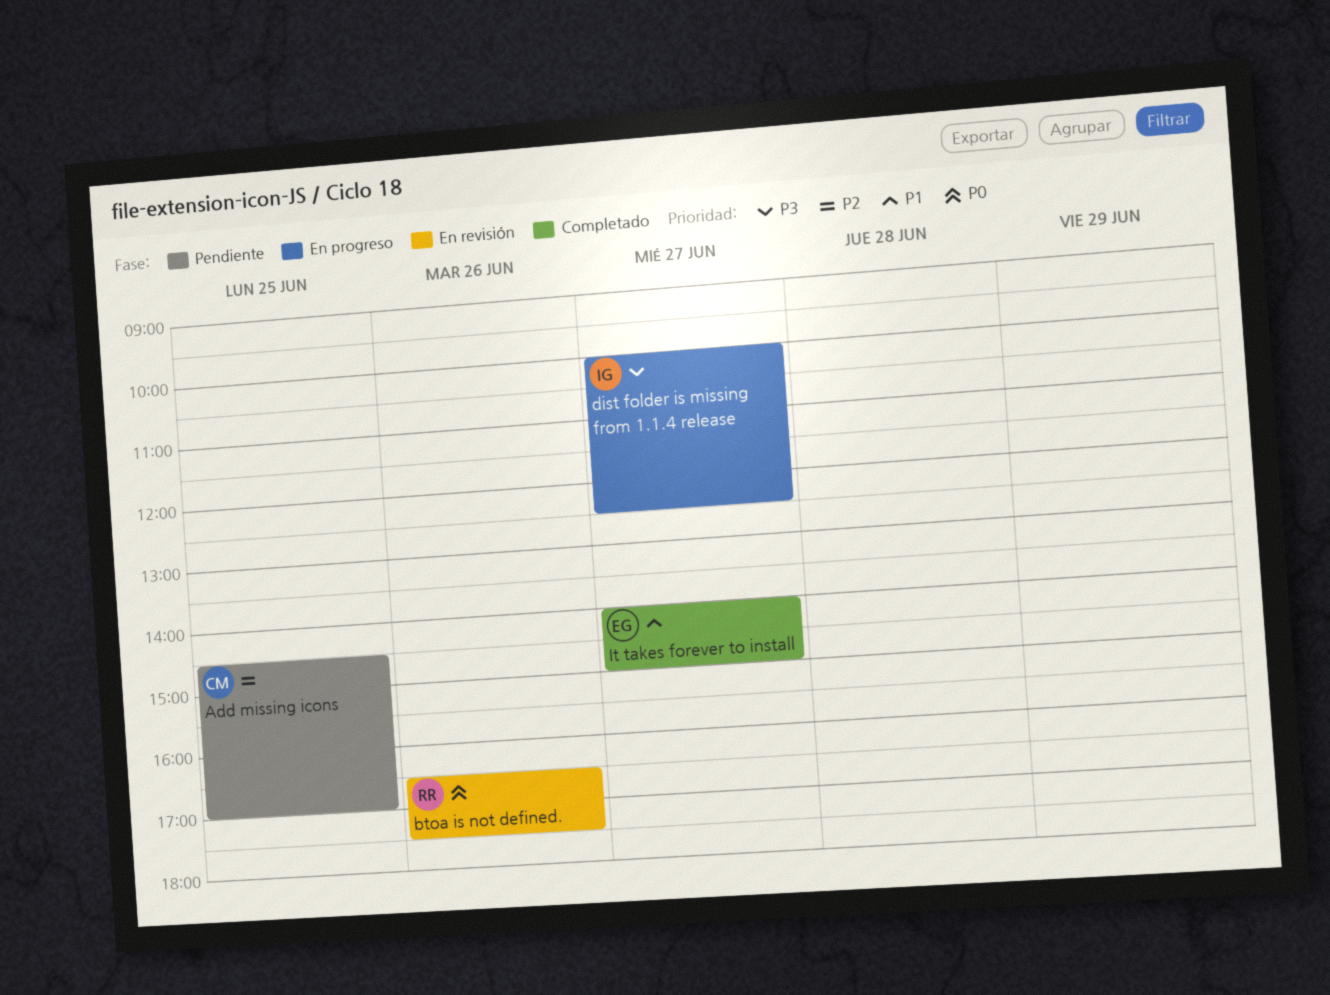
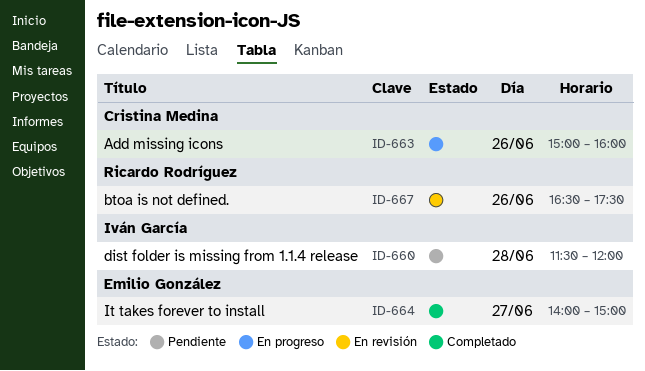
Add missing icons, status: Pendiente -> En progreso
Add missing icons, day: Jun 25 -> Jun 26
Add missing icons, begins: 14:30 -> 15:00
Add missing icons, ends: 17:00 -> 16:00
dist folder is missing from 1.1.4 release, status: En progreso -> Pendiente
dist folder is missing from 1.1.4 release, day: Jun 27 -> Jun 28
dist folder is missing from 1.1.4 release, begins: 10:00 -> 11:30
dist folder is missing from 1.1.4 release, ends: 12:30 -> 12:00

